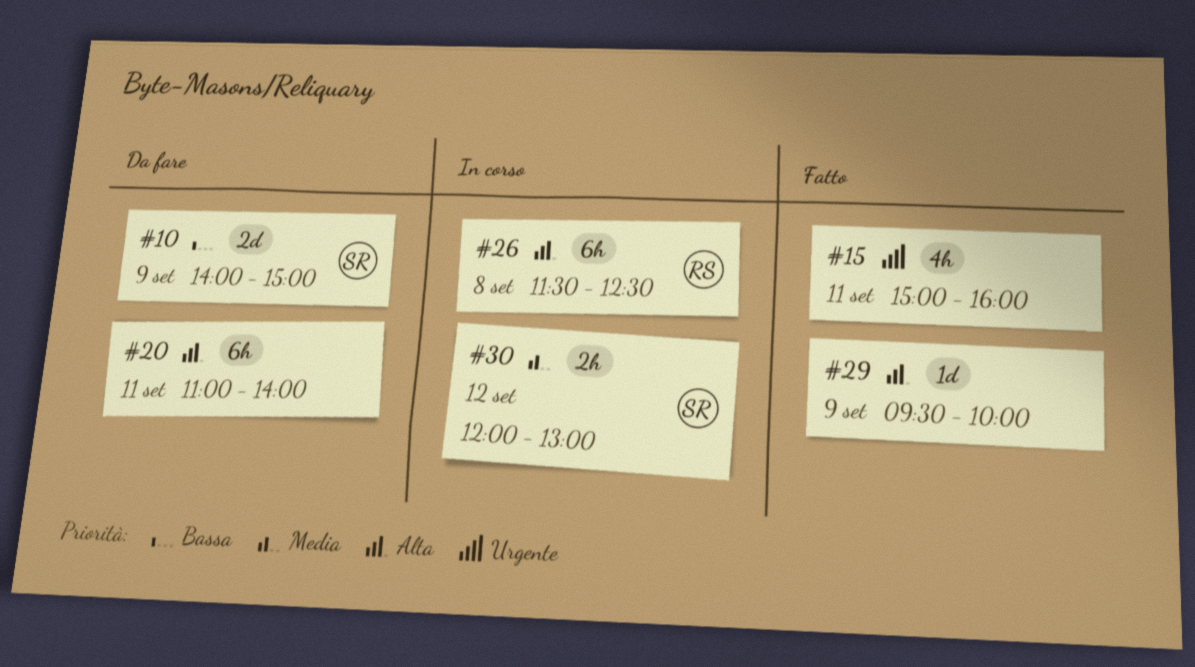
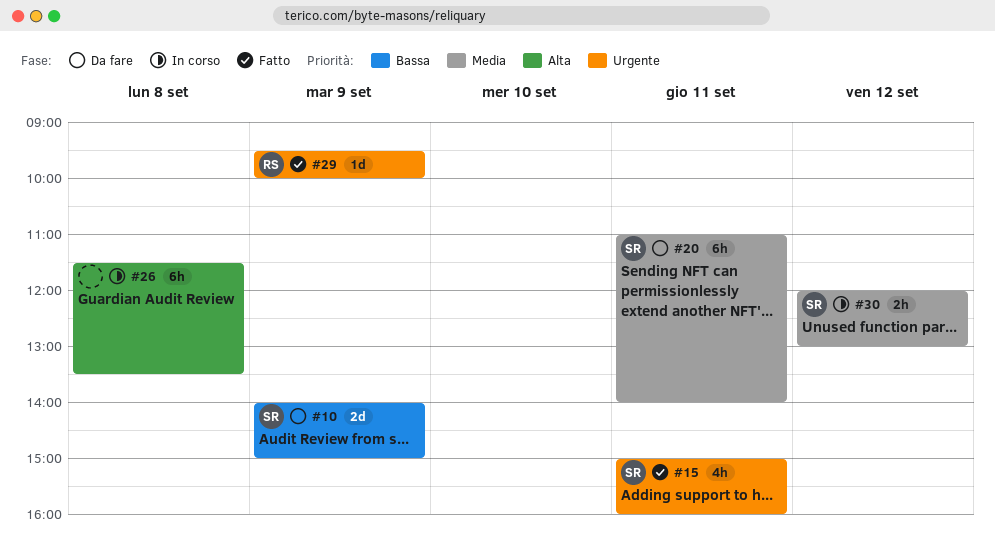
#15, owner: none -> SR
#20, owner: none -> SR
#20, priority: Alta -> Media
#26, owner: RS -> none
#26, ends: 12:30 -> 13:30
#29, owner: none -> RS
#29, priority: Alta -> Urgente

